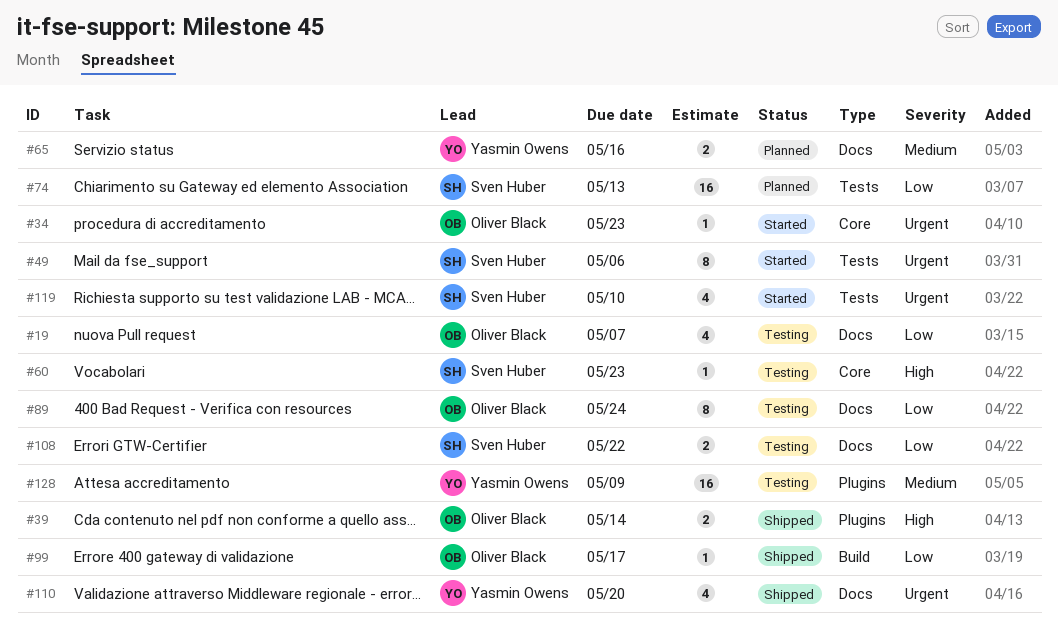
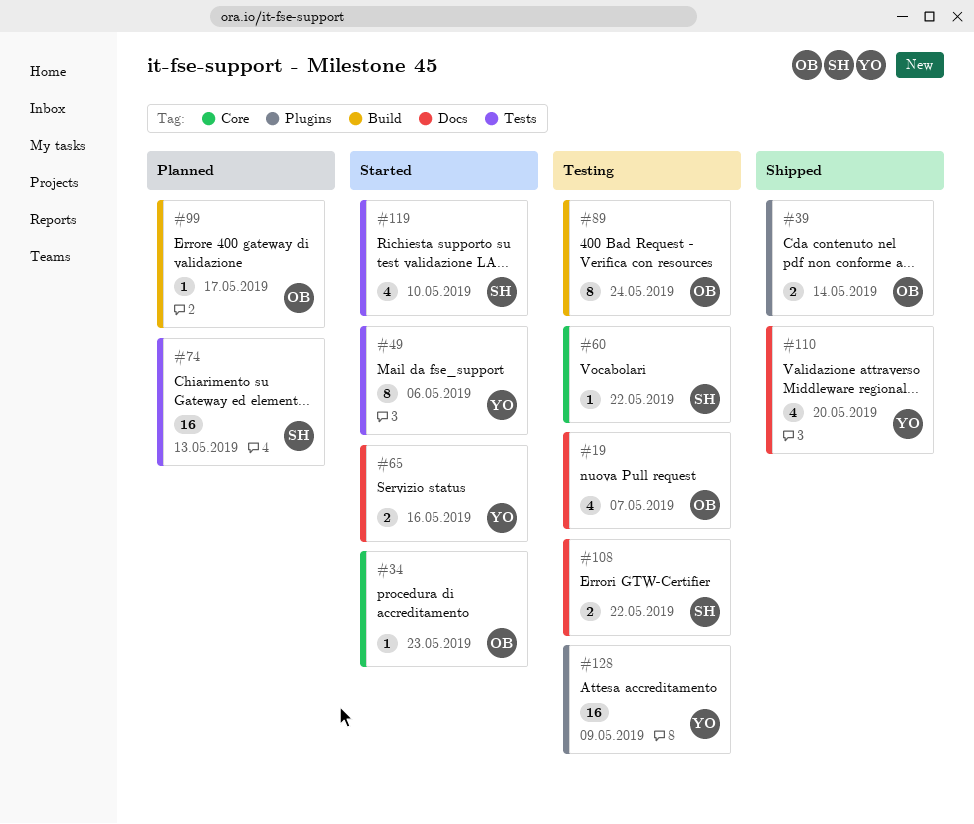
#49, owner: Sven Huber -> Yasmin Owens
#60, due: May 23 -> May 22
#65, status: Planned -> Started
#89, label: Docs -> Build
#99, status: Shipped -> Planned

